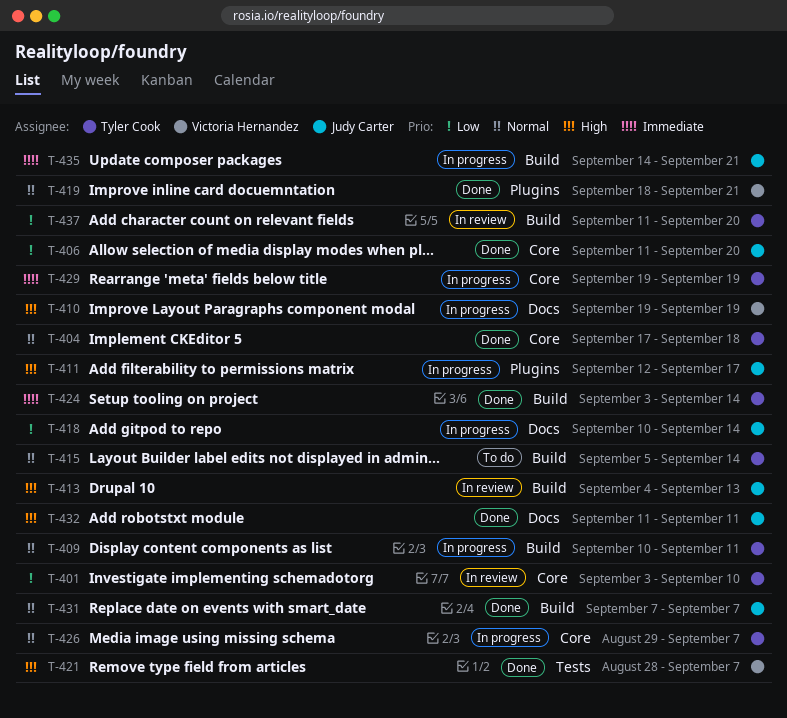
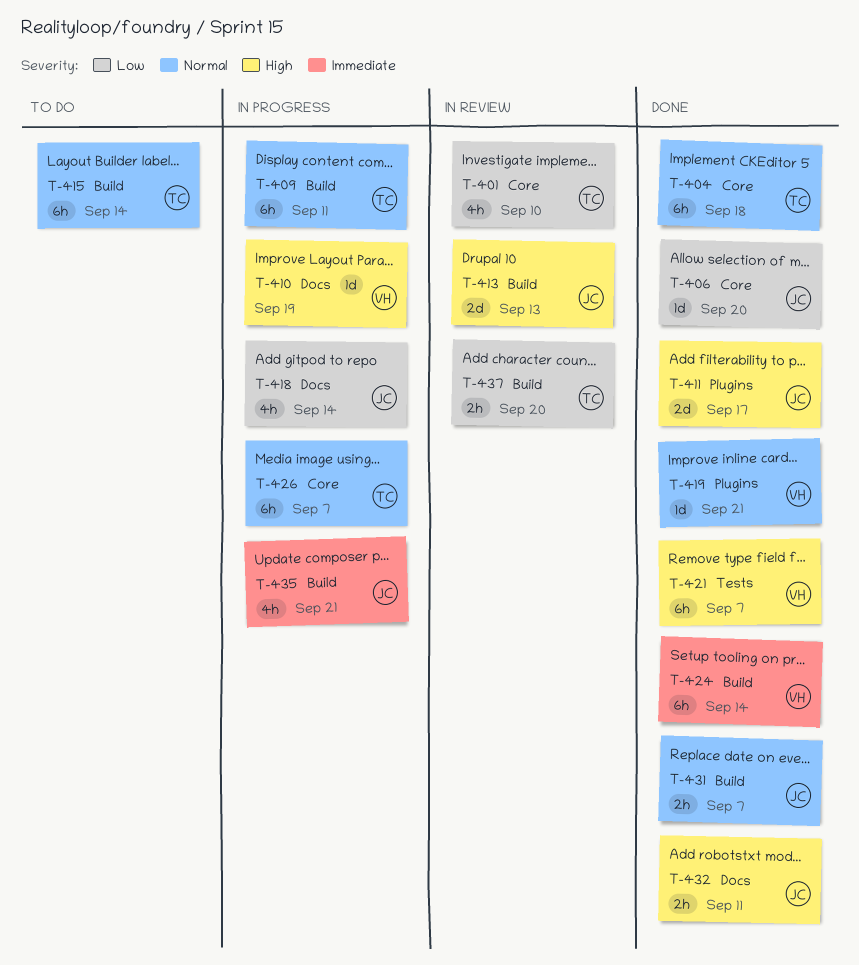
T-411, status: In progress -> Done
T-424, owner: Tyler Cook -> Victoria Hernandez
T-429: present -> none

